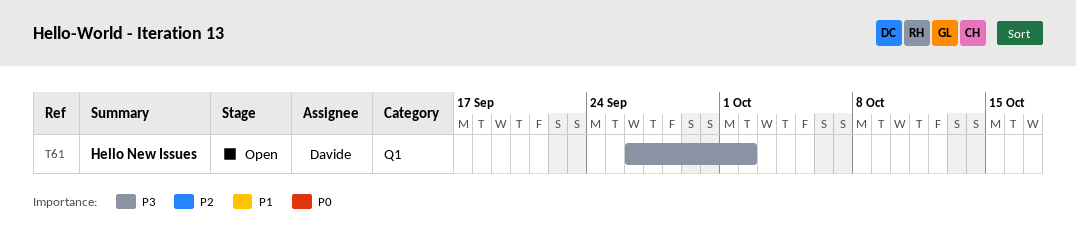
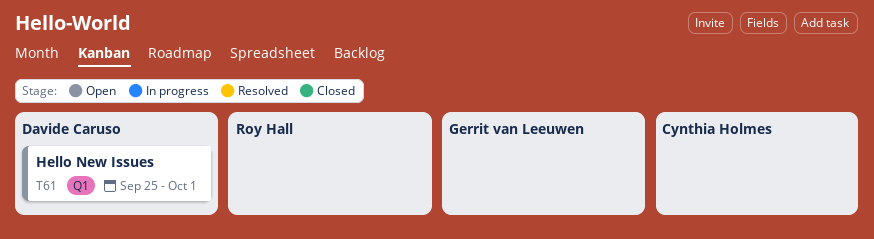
T61, start: Sep 26 -> Sep 25
T61, due: Oct 2 -> Oct 1

